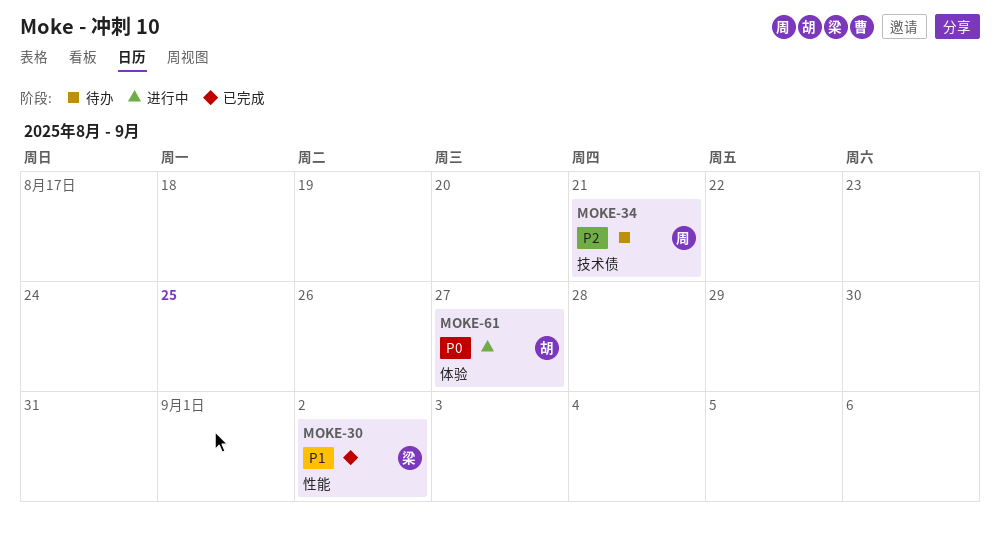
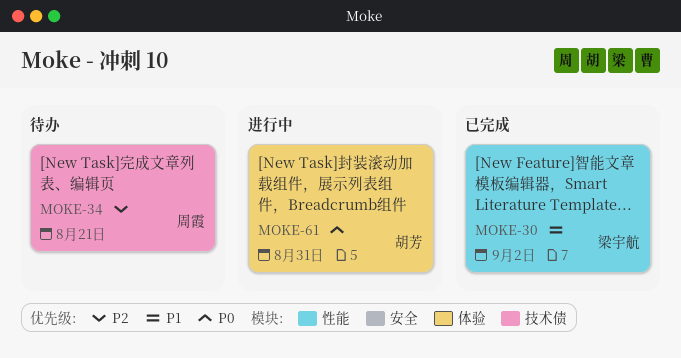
MOKE-61, due: Aug 27 -> Aug 31

